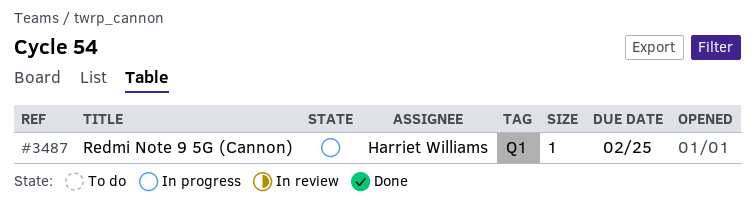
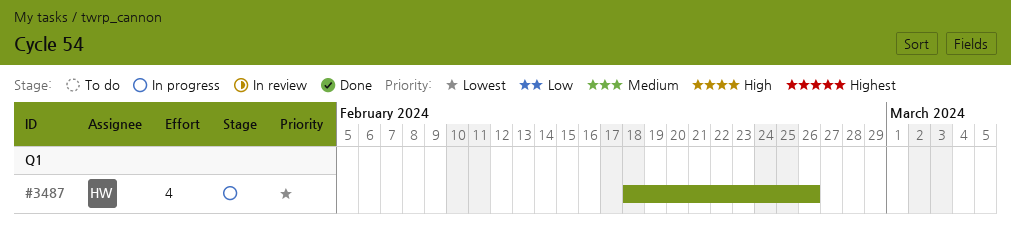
#3487, estimate: 1 -> 4
#3487, due: Feb 25 -> Feb 26

